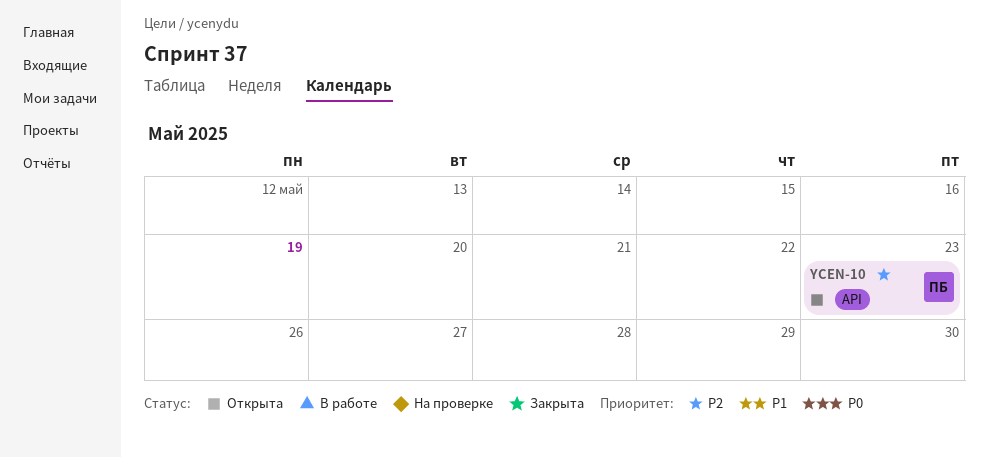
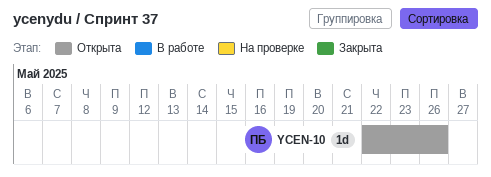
YCEN-10, due: May 23 -> May 26

